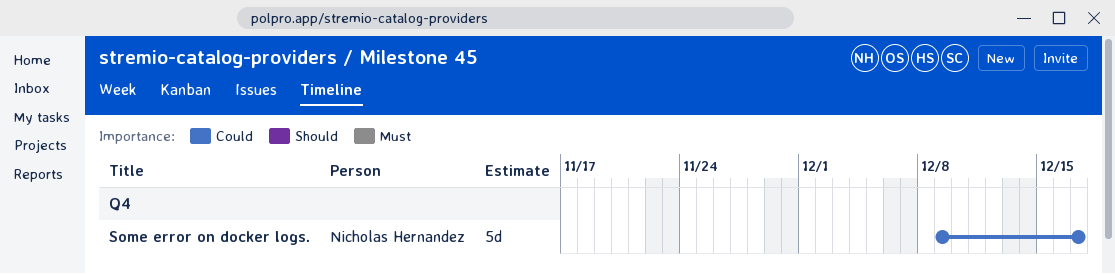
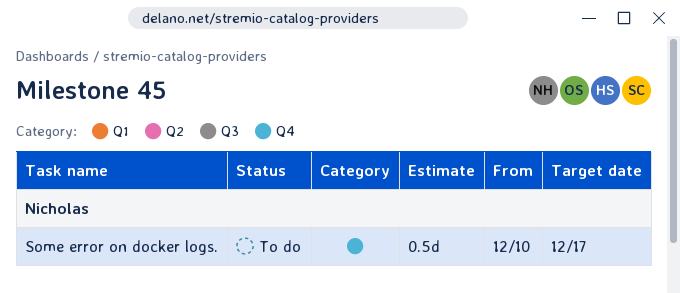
Some error on docker logs., estimate: 5d -> 0.5d
Some error on docker logs., start: Dec 9 -> Dec 10

